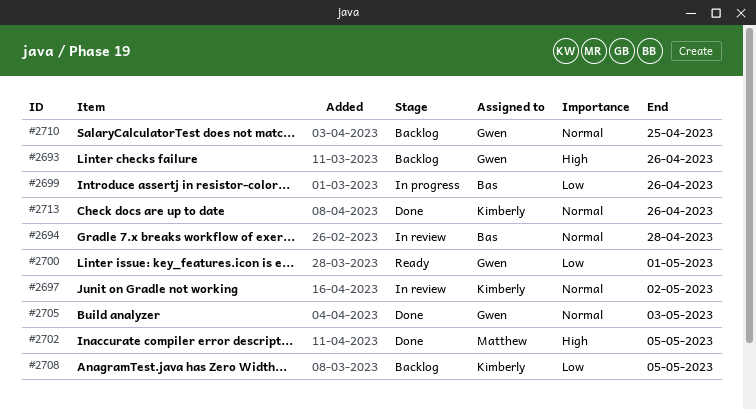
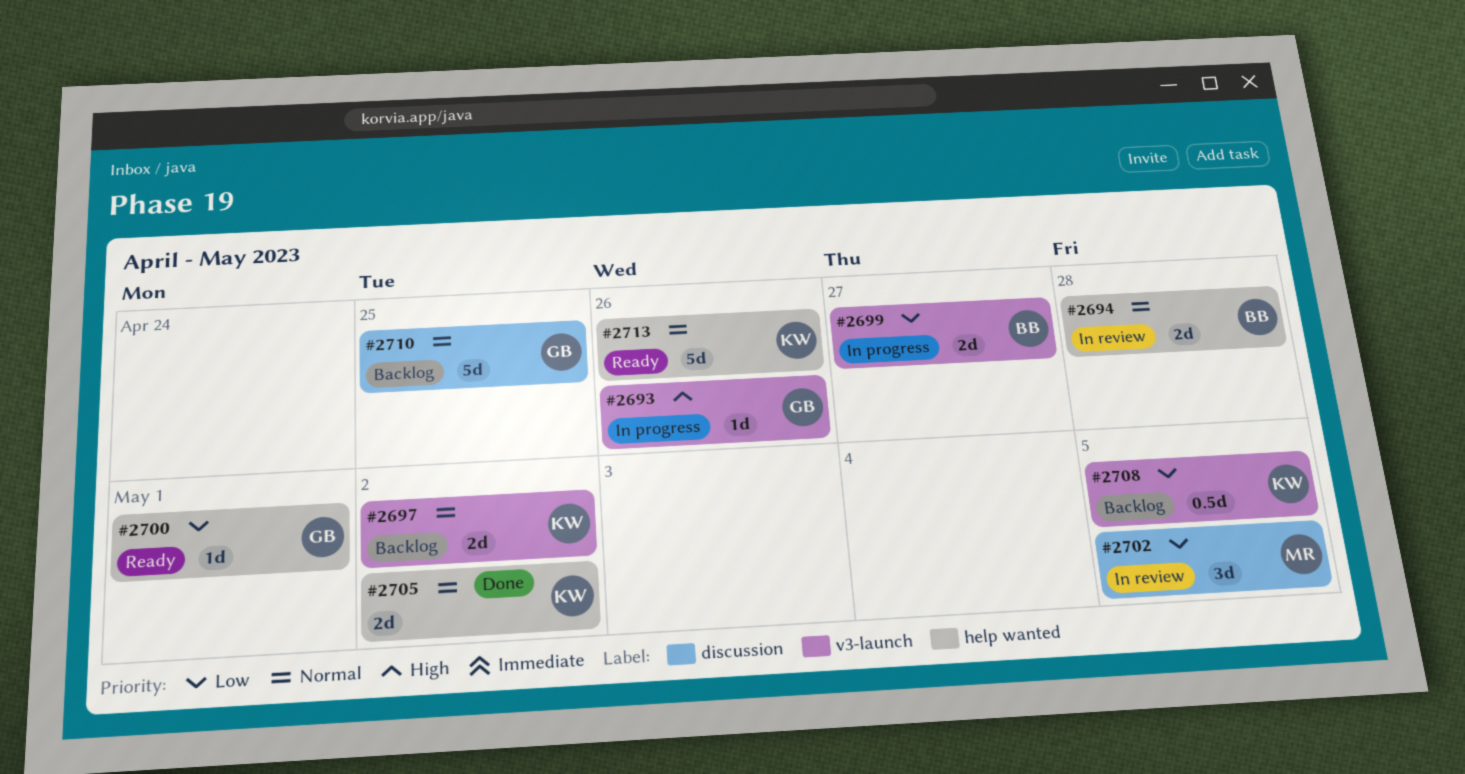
#2693, status: Backlog -> In progress
#2697, status: In review -> Backlog
#2699, due: Apr 26 -> Apr 27
#2702, status: Done -> In review
#2702, priority: High -> Low
#2705, owner: Gwen -> Kimberly
#2705, due: May 3 -> May 2
#2713, status: Done -> Ready

